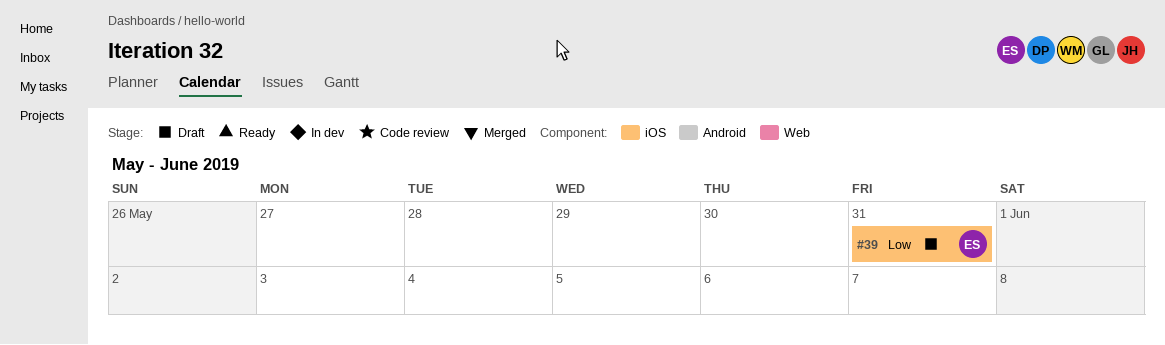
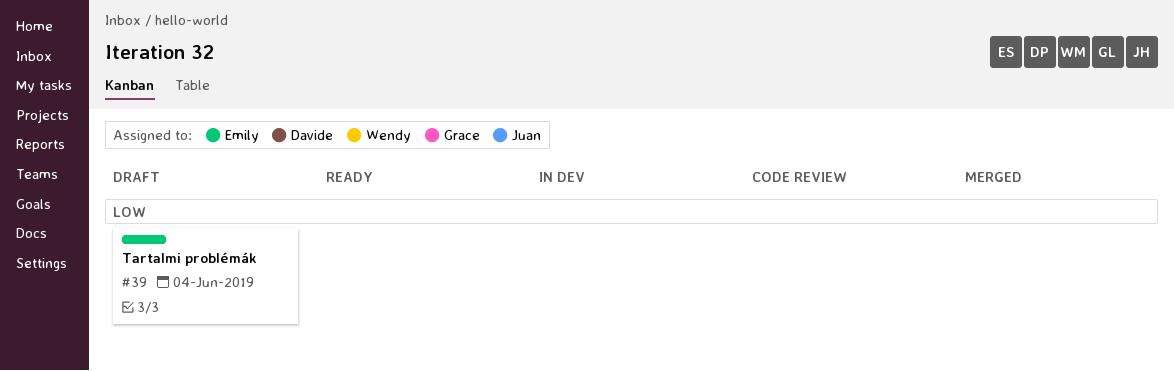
#39, due: May 31 -> Jun 4

